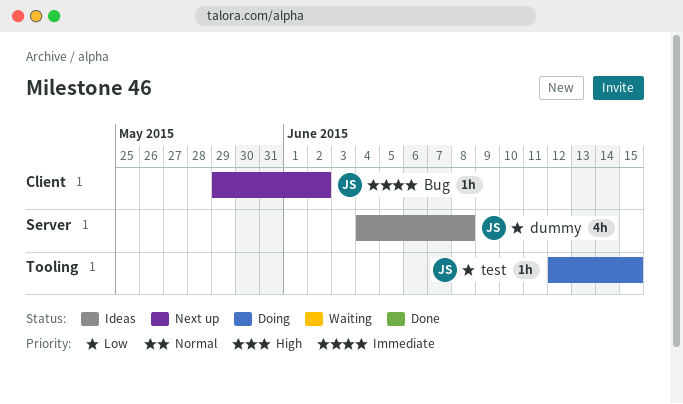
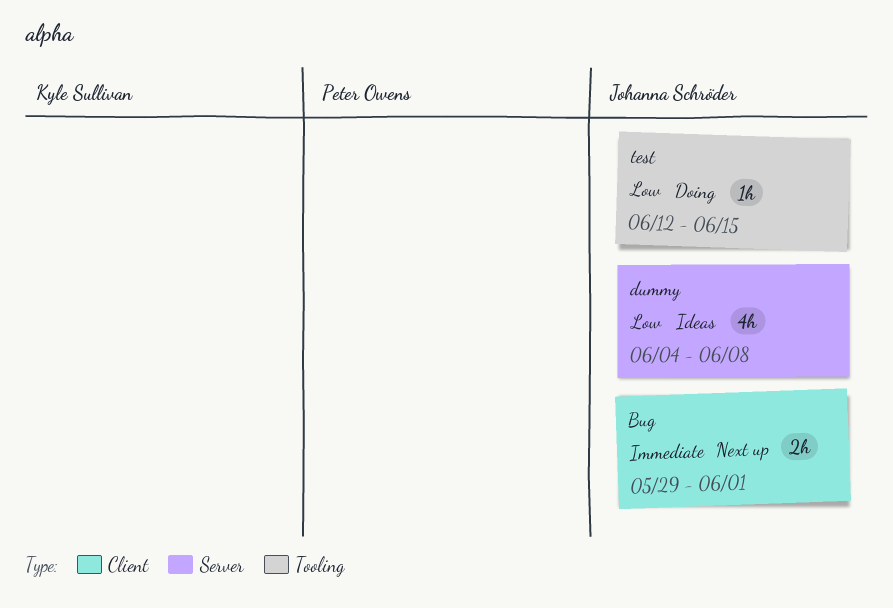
Bug, estimate: 1h -> 2h
Bug, due: Jun 2 -> Jun 1

